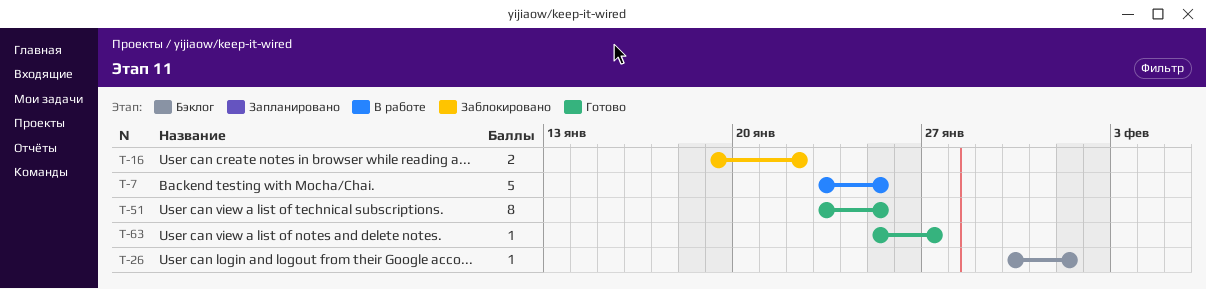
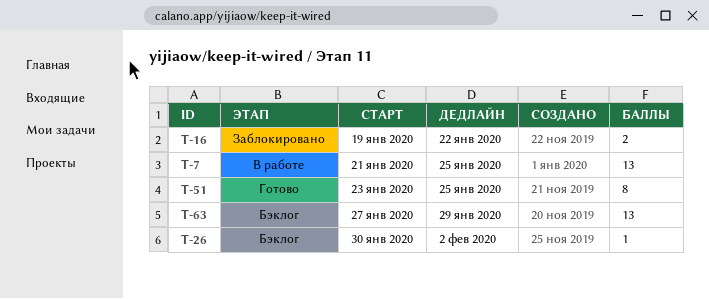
T-7, estimate: 5 -> 13
T-7, start: Jan 23 -> Jan 21
T-26, due: Feb 1 -> Feb 2
T-63, status: Готово -> Бэклог
T-63, estimate: 1 -> 13
T-63, start: Jan 25 -> Jan 27
T-63, due: Jan 27 -> Jan 29

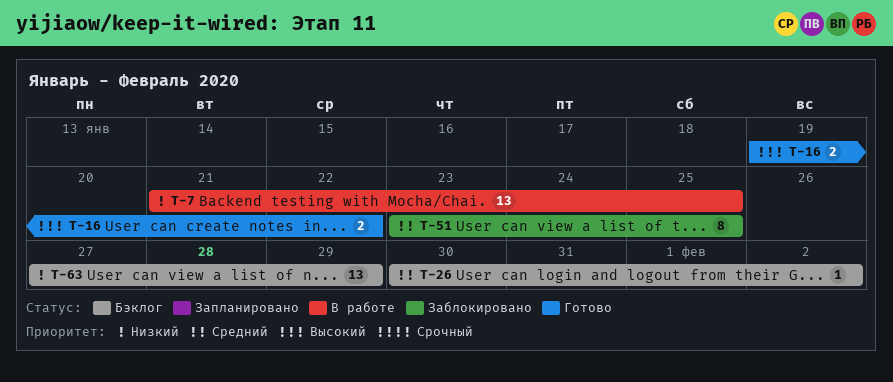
T-16, status: Заблокировано -> Готово
T-51, status: Готово -> Заблокировано

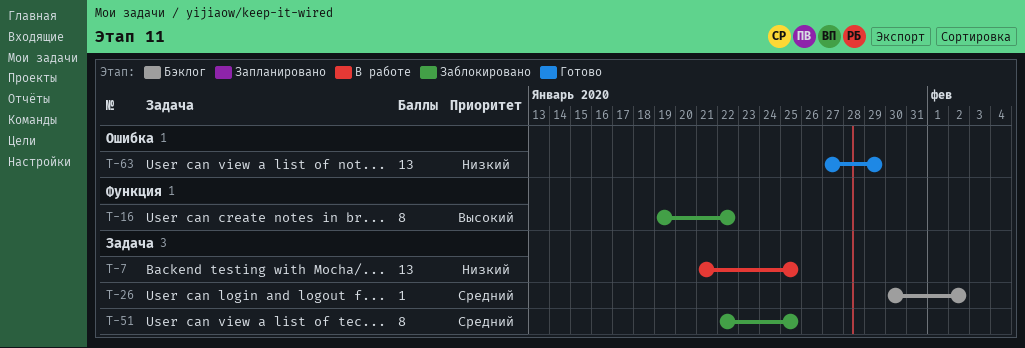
T-16, status: Готово -> Заблокировано
T-16, estimate: 2 -> 8
T-51, start: Jan 23 -> Jan 22
T-63, status: Бэклог -> Готово

